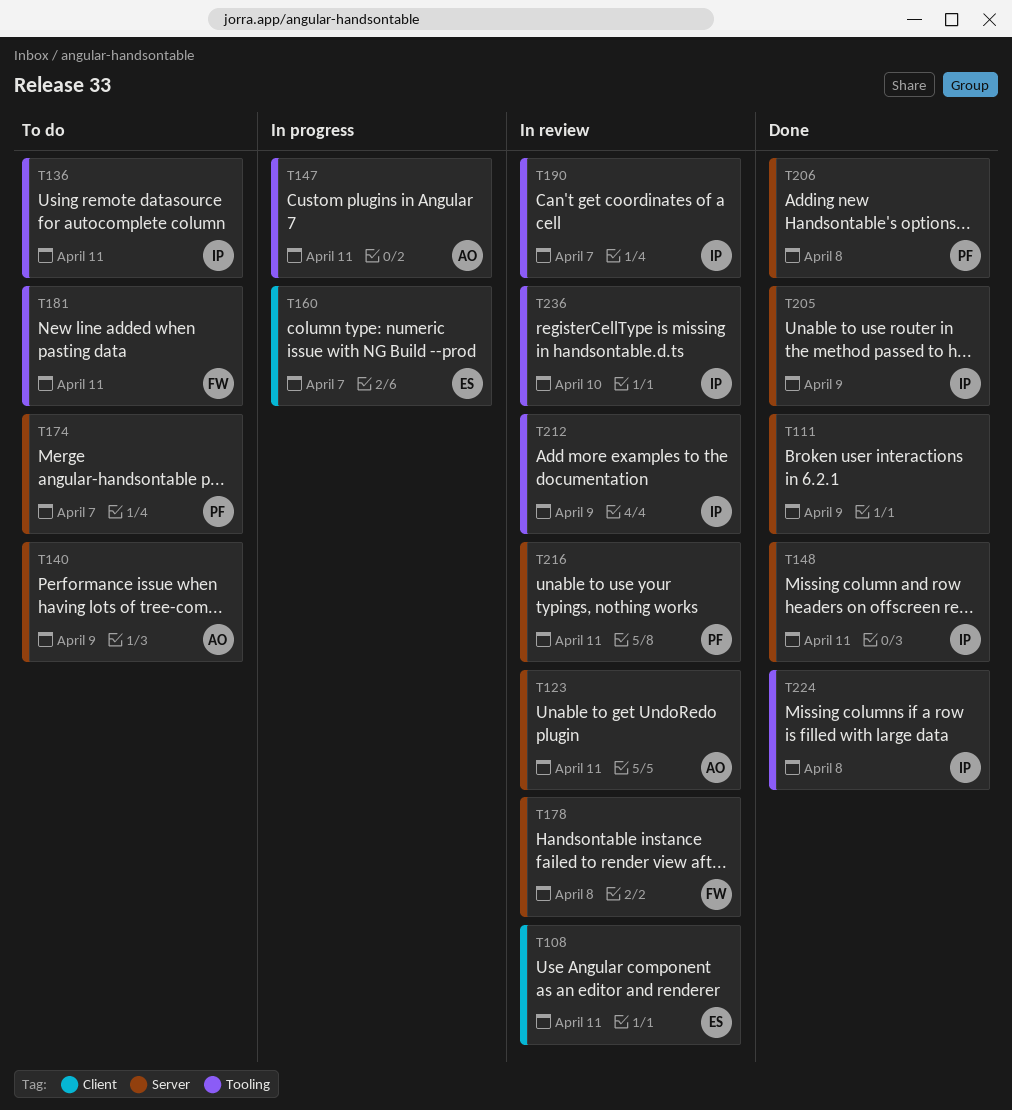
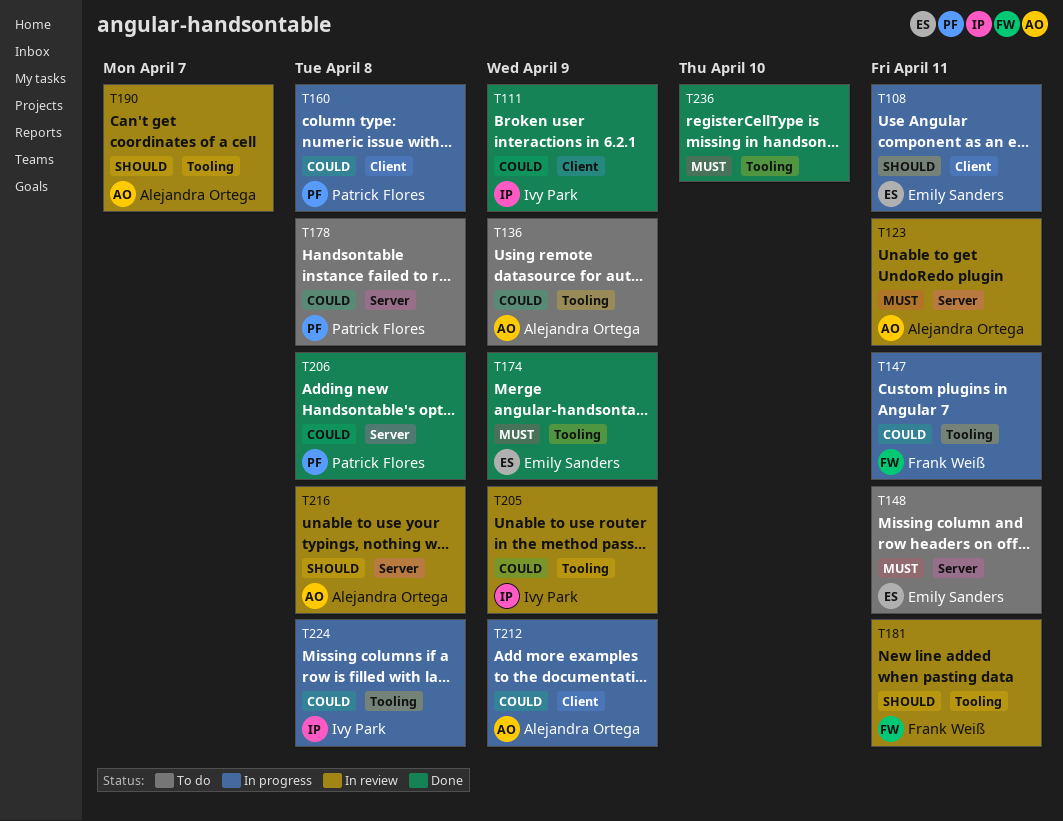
T108, status: In review -> In progress
T111, owner: none -> Ivy Park
T111, label: Server -> Client
T136, owner: Ivy Park -> Alejandra Ortega
T136, due: Apr 11 -> Apr 9
T140: present -> none
T147, owner: Alejandra Ortega -> Frank Weiß
T148, status: Done -> To do
T148, owner: Ivy Park -> Emily Sanders
T160, owner: Emily Sanders -> Patrick Flores
T160, due: Apr 7 -> Apr 8
T174, status: To do -> Done
T174, owner: Patrick Flores -> Emily Sanders
T174, label: Server -> Tooling
T174, due: Apr 7 -> Apr 9
T178, status: In review -> To do
T178, owner: Frank Weiß -> Patrick Flores
T181, status: To do -> In review
T190, owner: Ivy Park -> Alejandra Ortega
T205, status: Done -> In review
T205, label: Server -> Tooling
T212, status: In review -> In progress
T212, owner: Ivy Park -> Alejandra Ortega
T212, label: Tooling -> Client
T216, owner: Patrick Flores -> Alejandra Ortega
T216, due: Apr 11 -> Apr 8
T224, status: Done -> In progress
T236, status: In review -> Done
T236, owner: Ivy Park -> none

